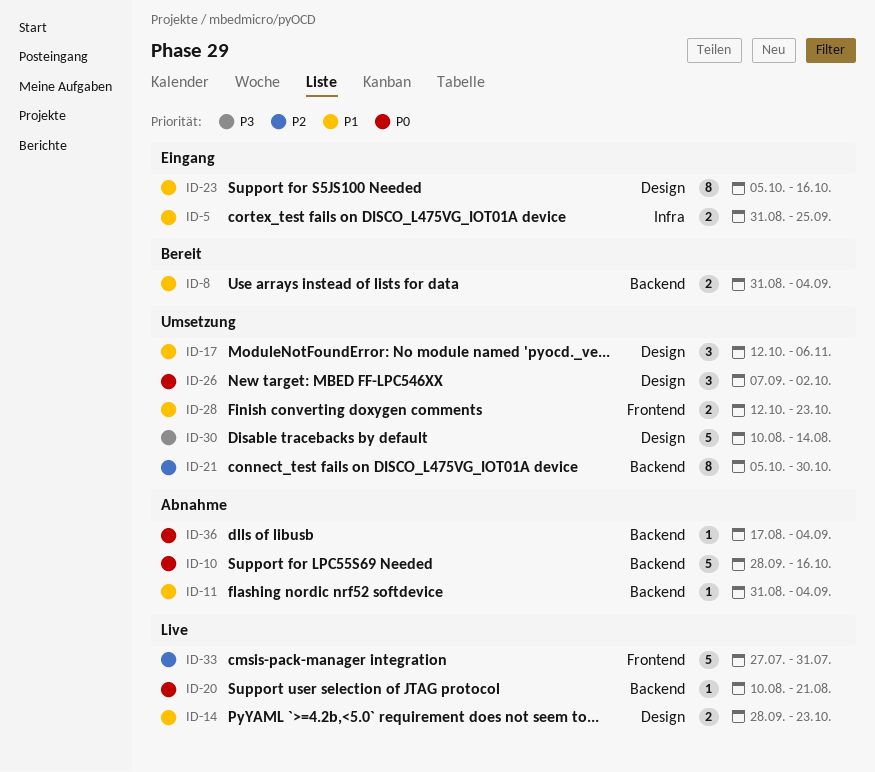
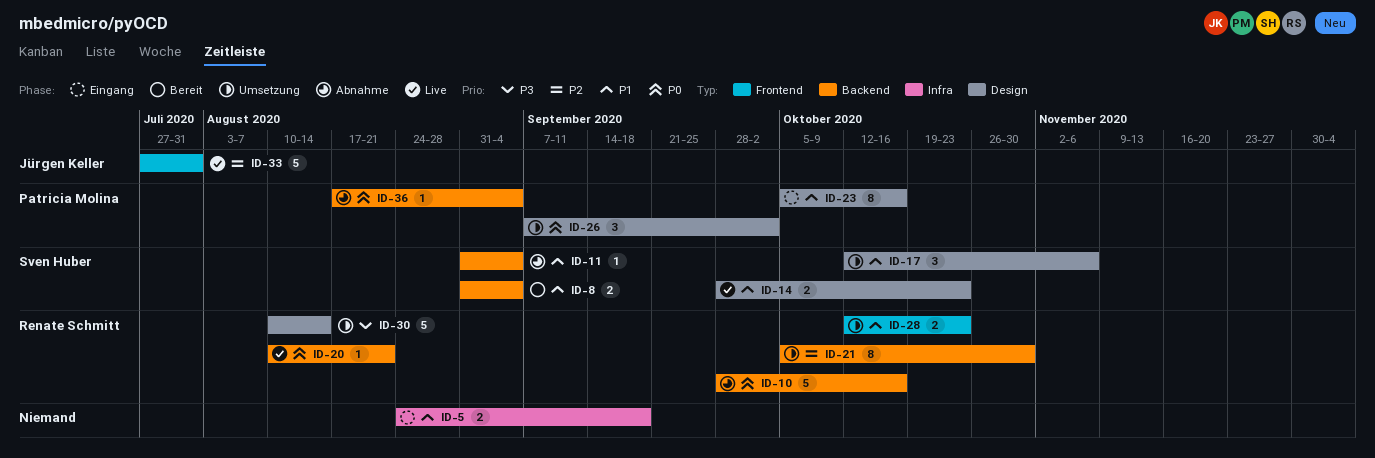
ID-5, start: Aug 31 -> Aug 24
ID-5, due: Sep 25 -> Sep 18

